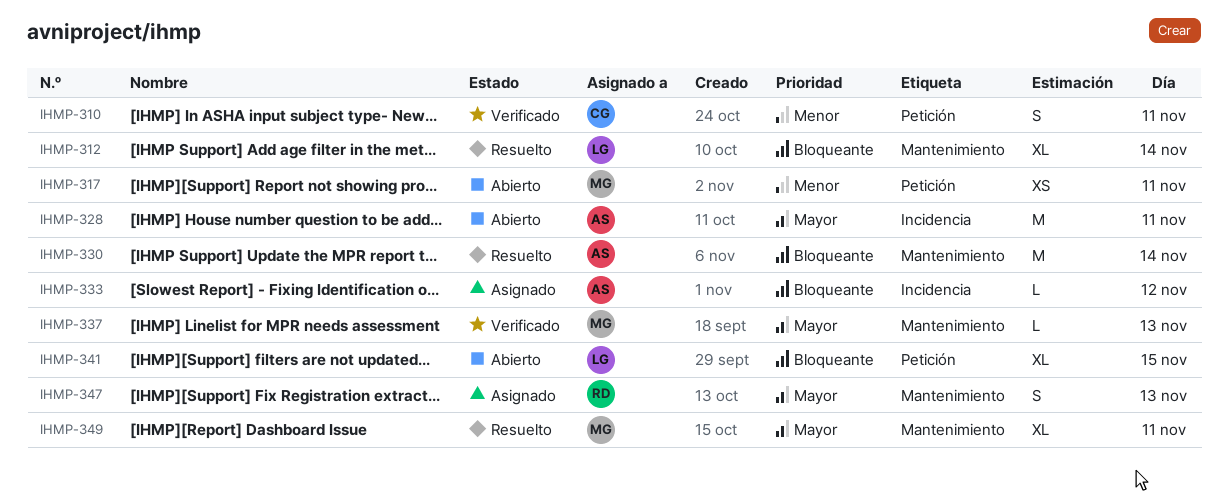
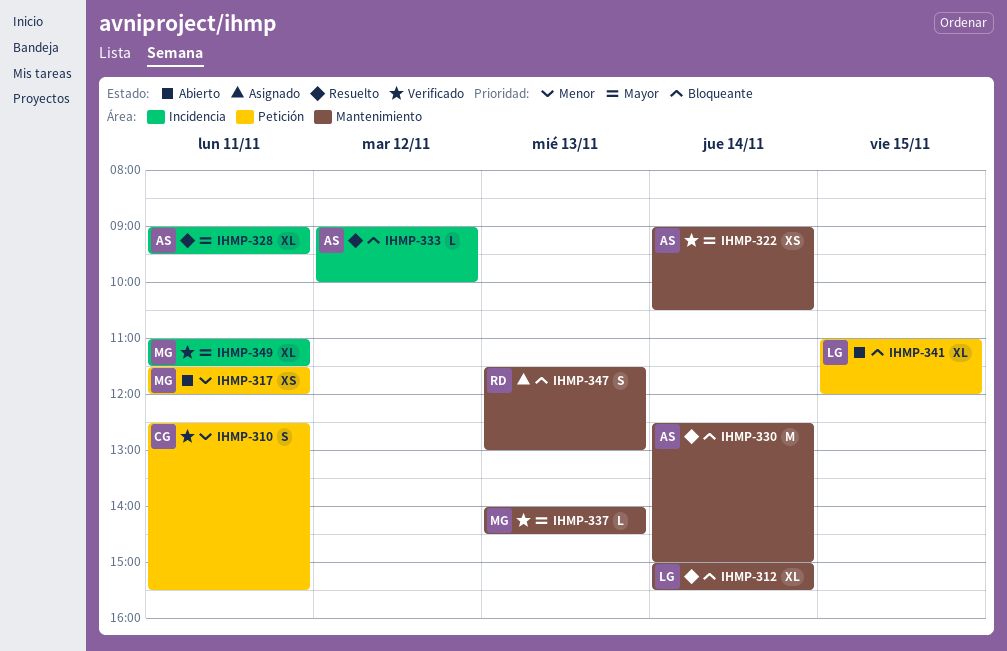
IHMP-322: none -> present
IHMP-328, status: Abierto -> Resuelto
IHMP-328, estimate: M -> XL
IHMP-333, status: Asignado -> Resuelto
IHMP-347, priority: Mayor -> Bloqueante
IHMP-349, status: Resuelto -> Verificado
IHMP-349, label: Mantenimiento -> Incidencia

